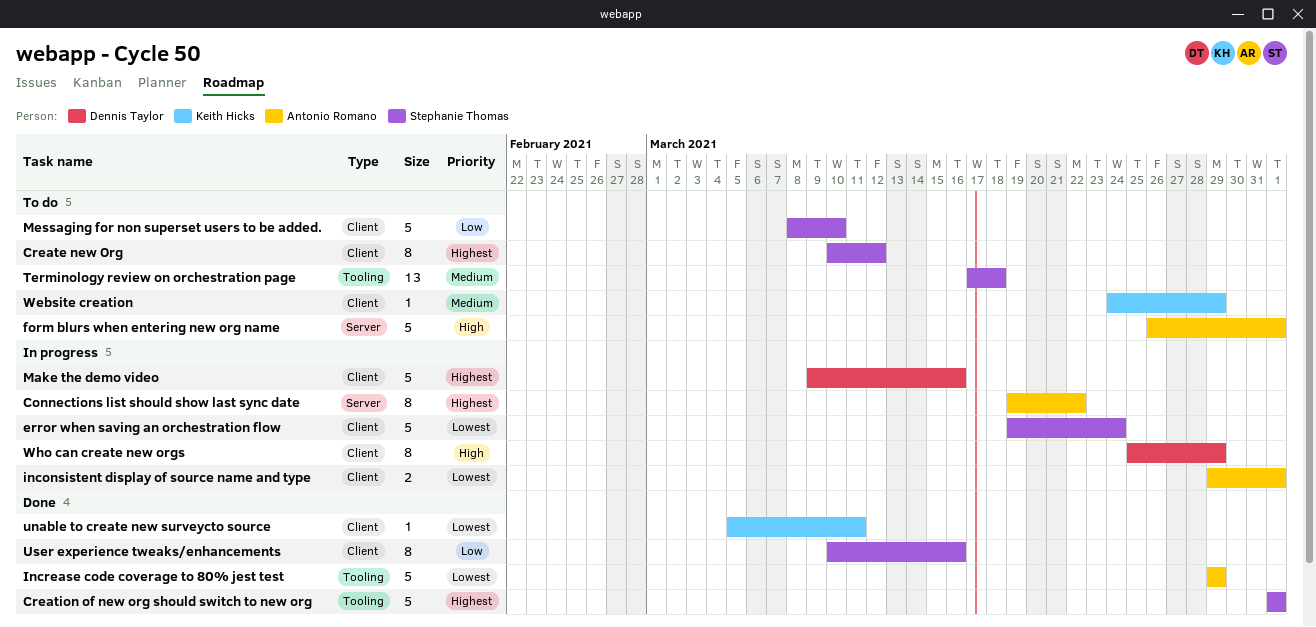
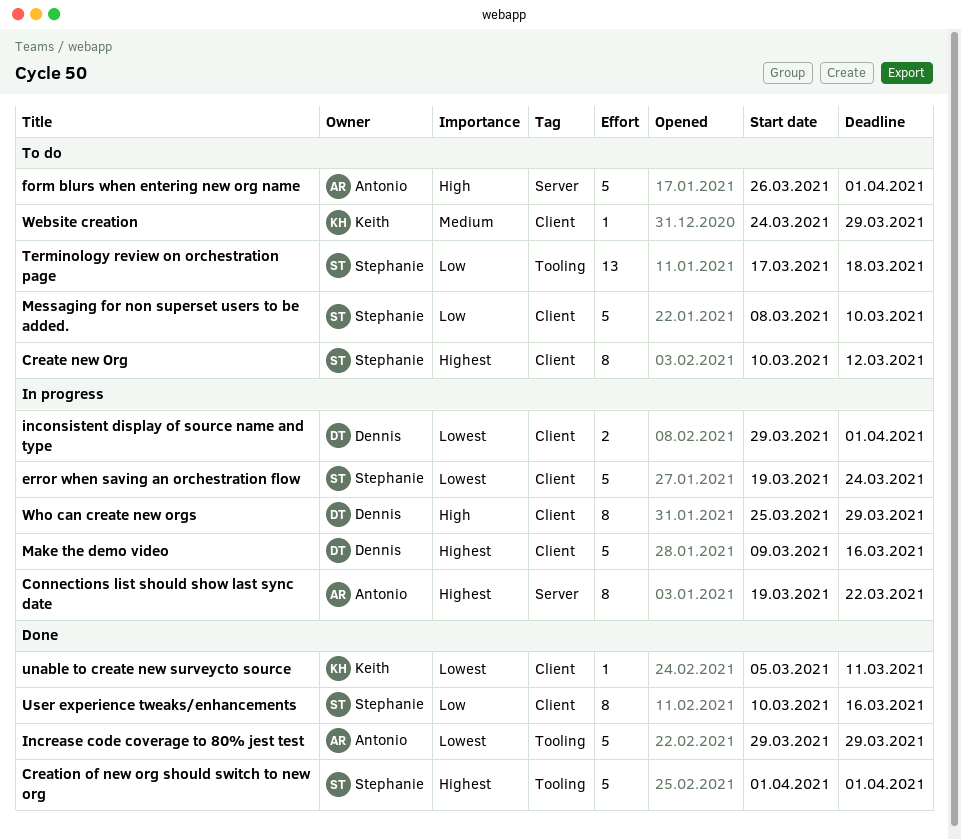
inconsistent display of source name and type, owner: Antonio Romano -> Dennis Taylor
Terminology review on orchestration page, priority: Medium -> Low

